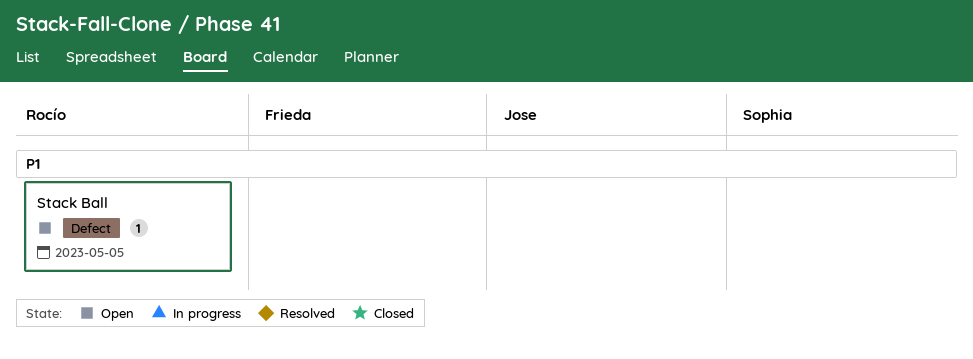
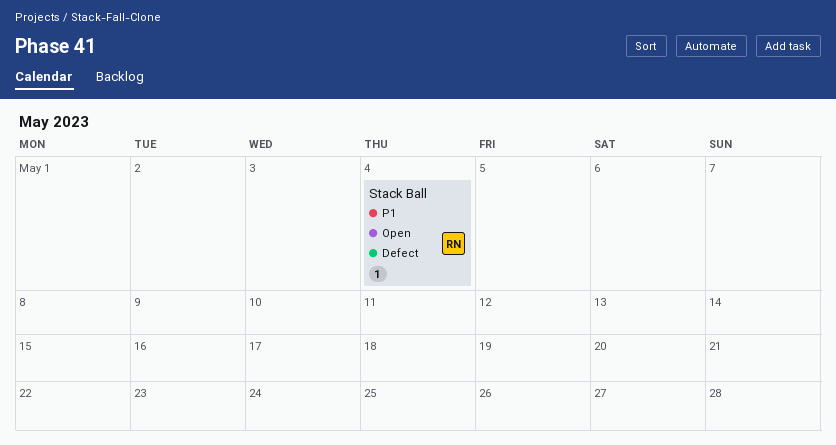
Stack Ball, due: May 5 -> May 4

